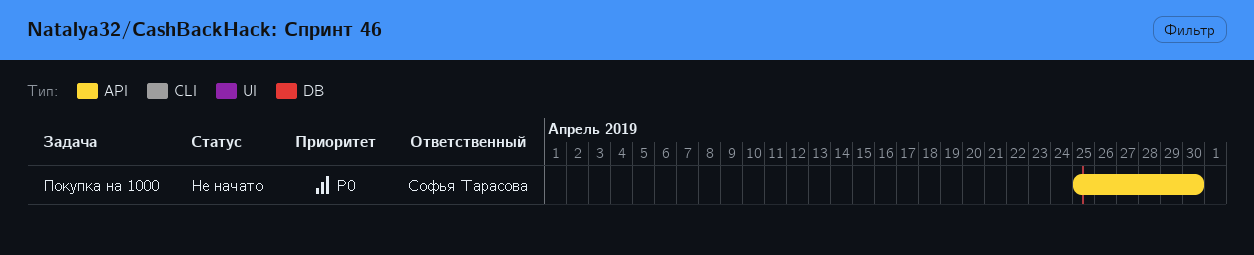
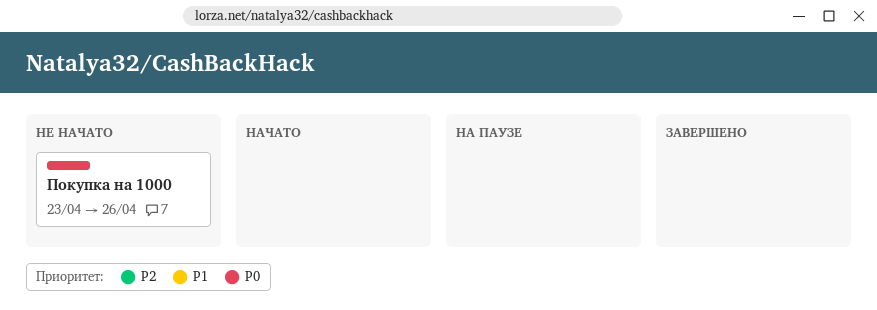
Покупка на 1000, start: Apr 25 -> Apr 23
Покупка на 1000, due: Apr 30 -> Apr 26

